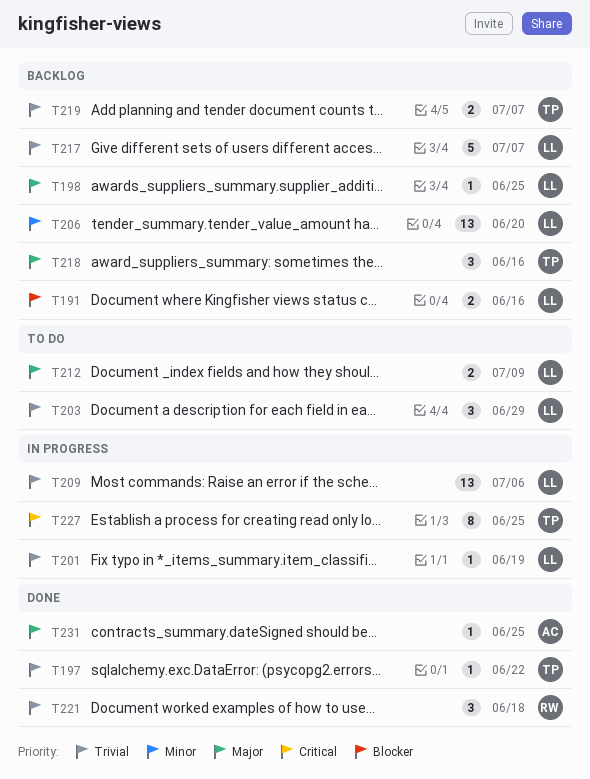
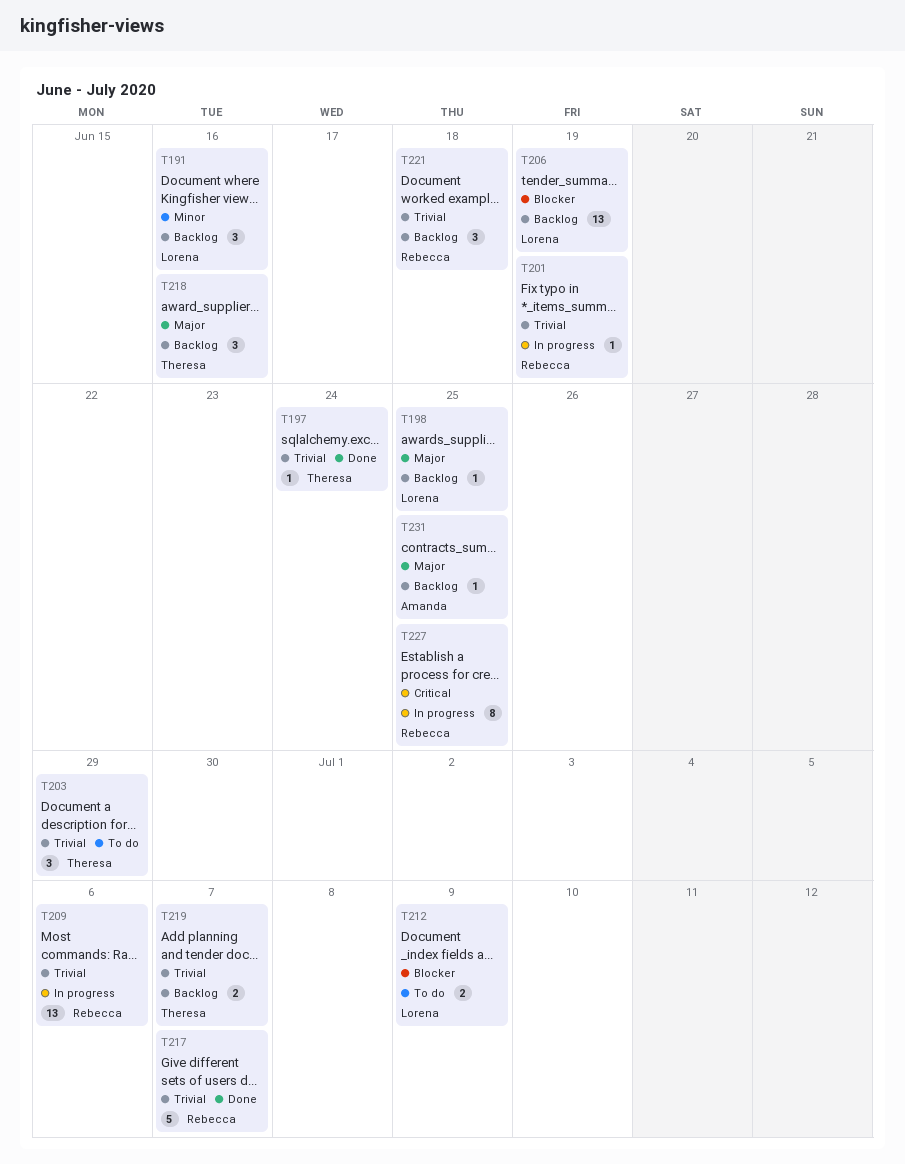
T191, priority: Blocker -> Minor
T191, estimate: 2 -> 3
T197, due: Jun 22 -> Jun 24
T201, owner: Lorena -> Rebecca
T203, owner: Lorena -> Theresa
T206, priority: Minor -> Blocker
T206, due: Jun 20 -> Jun 19
T209, owner: Lorena -> Rebecca
T212, priority: Major -> Blocker
T217, status: Backlog -> Done
T217, owner: Lorena -> Rebecca
T221, status: Done -> Backlog
T227, owner: Theresa -> Rebecca
T231, status: Done -> Backlog

